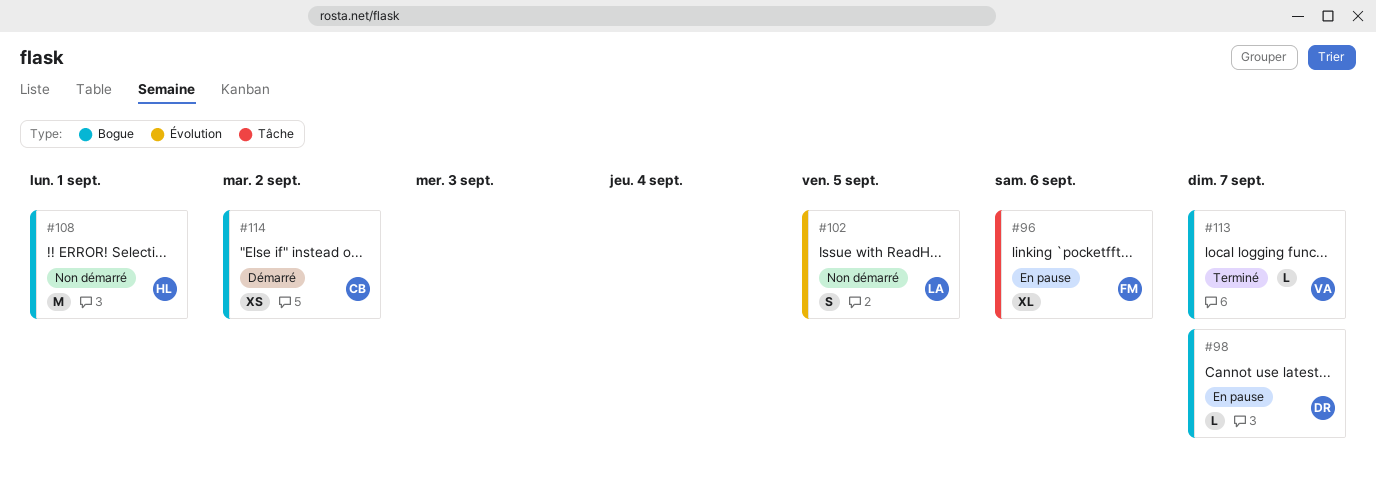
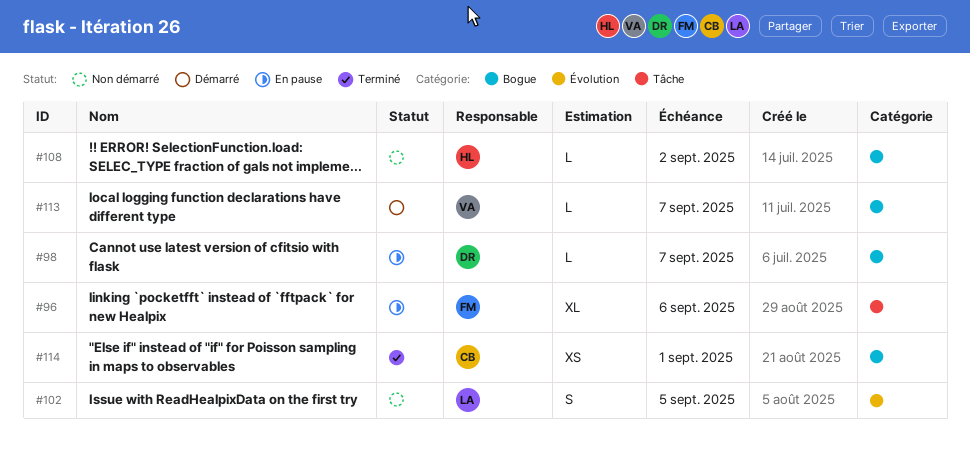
#108, estimate: M -> L
#108, due: Sep 1 -> Sep 2
#113, status: Terminé -> Démarré
#114, status: Démarré -> Terminé
#114, due: Sep 2 -> Sep 1

